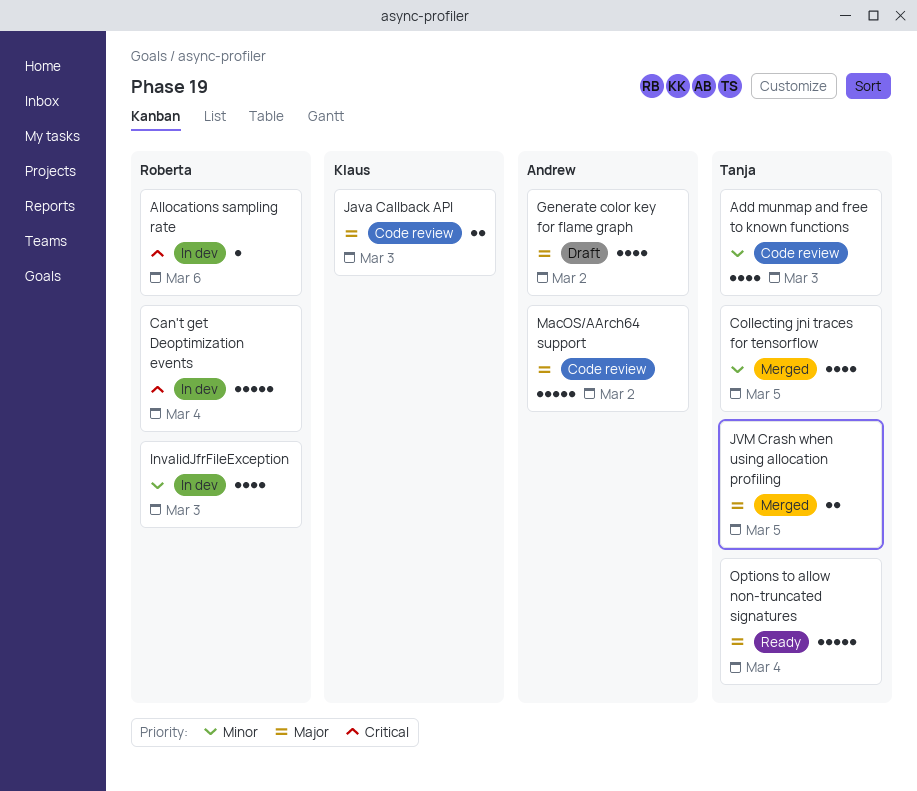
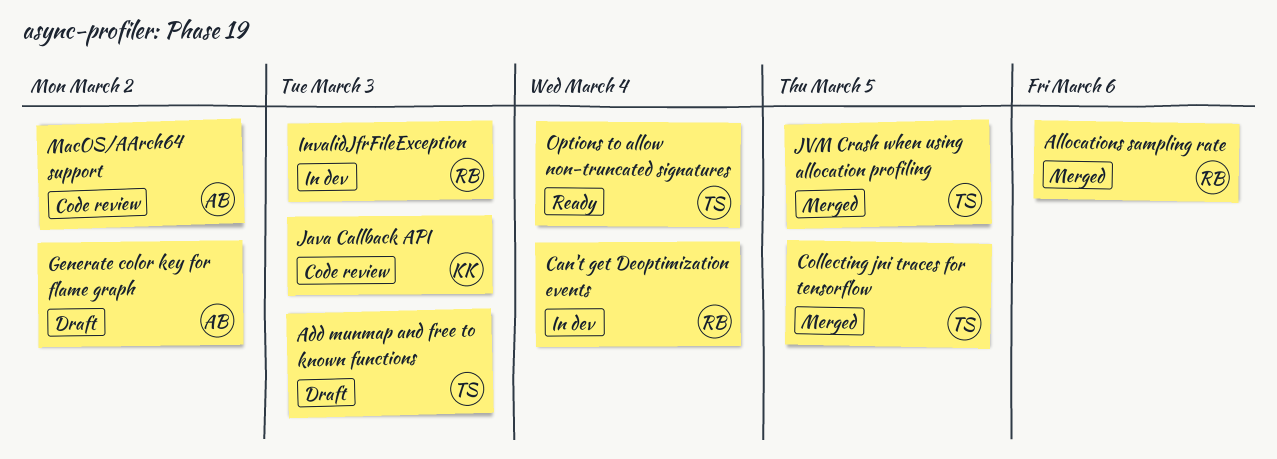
Add munmap and free to known functions, status: Code review -> Draft
Allocations sampling rate, status: In dev -> Merged

